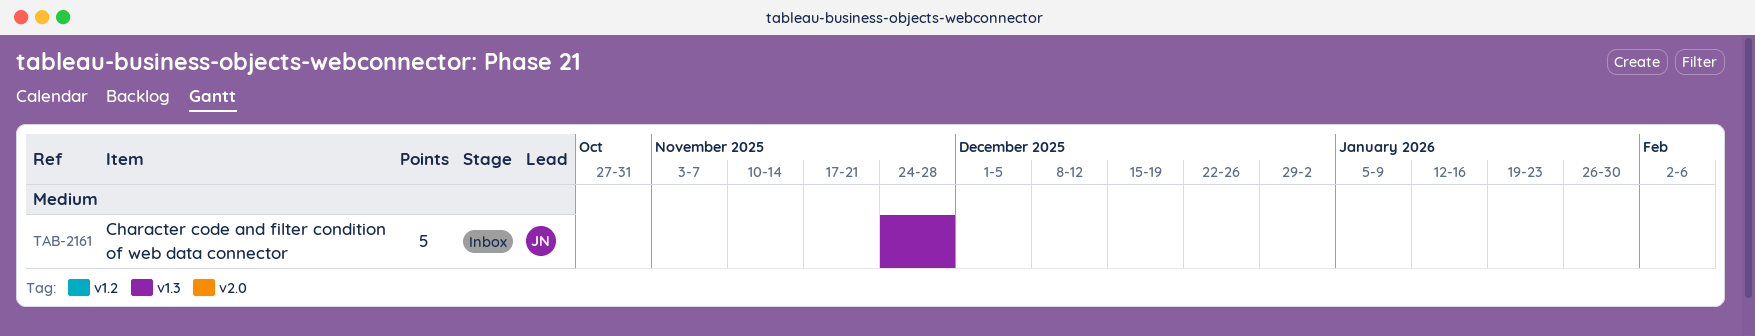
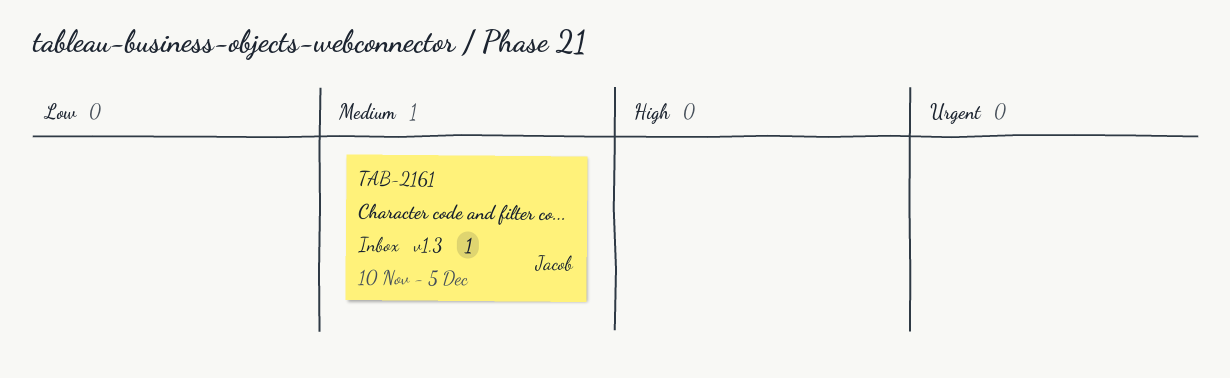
TAB-2161, estimate: 5 -> 1
TAB-2161, start: Nov 24 -> Nov 10
TAB-2161, due: Nov 28 -> Dec 5

